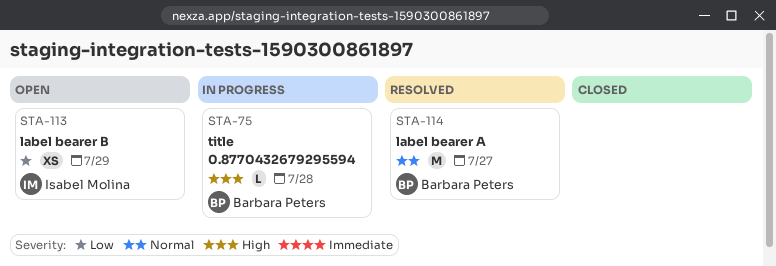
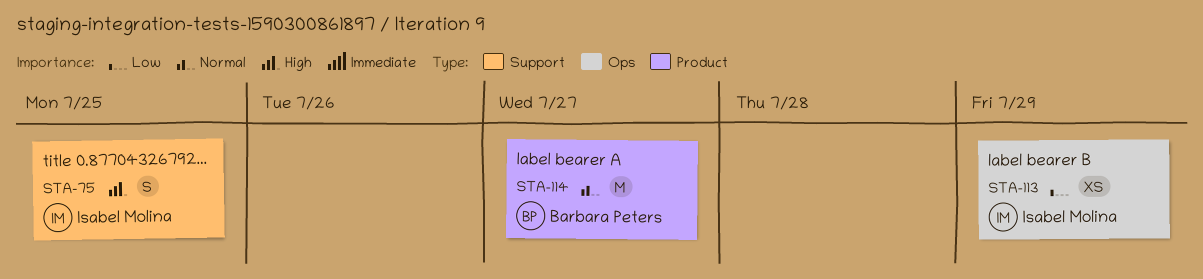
STA-75, owner: Barbara Peters -> Isabel Molina
STA-75, estimate: L -> S
STA-75, due: Jul 28 -> Jul 25

